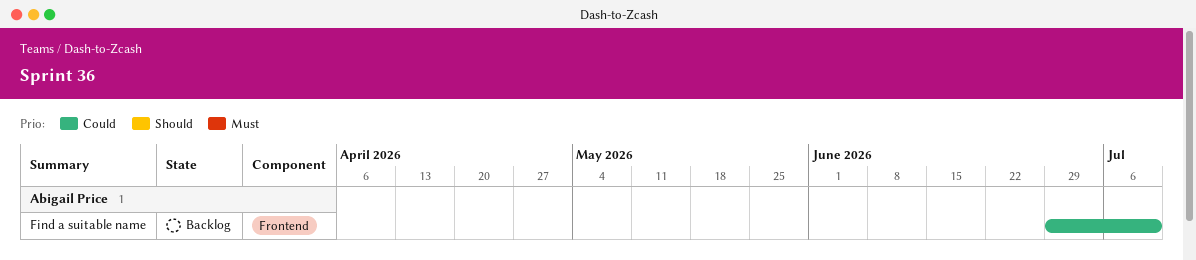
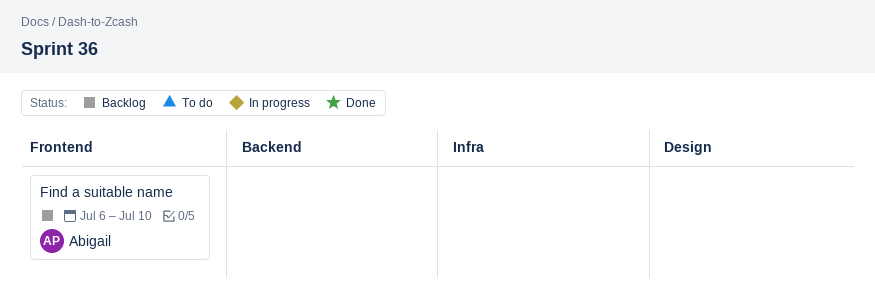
Find a suitable name, start: Jun 29 -> Jul 6

